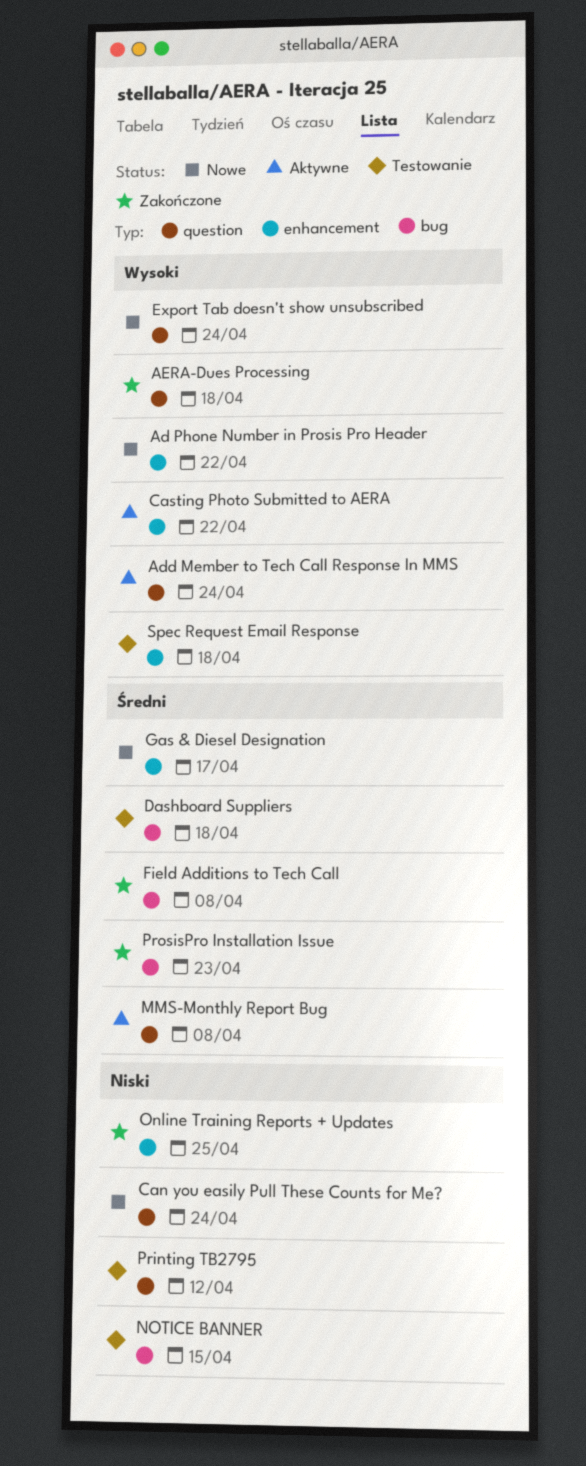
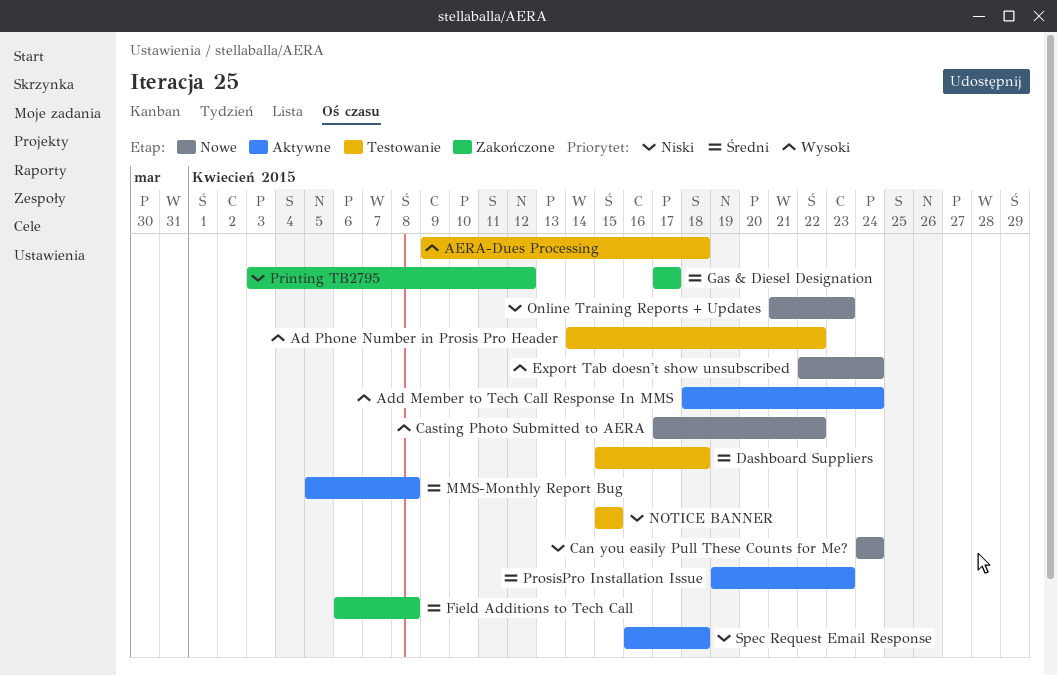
Ad Phone Number in Prosis Pro Header, status: Nowe -> Testowanie
AERA-Dues Processing, status: Zakończone -> Testowanie
Casting Photo Submitted to AERA, status: Aktywne -> Nowe
Gas & Diesel Designation, status: Nowe -> Zakończone
Online Training Reports + Updates, status: Zakończone -> Nowe
Online Training Reports + Updates, due: Apr 25 -> Apr 23
Printing TB2795, status: Testowanie -> Zakończone
ProsisPro Installation Issue, status: Zakończone -> Aktywne
Spec Request Email Response, status: Testowanie -> Aktywne
Spec Request Email Response, priority: Wysoki -> Niski

